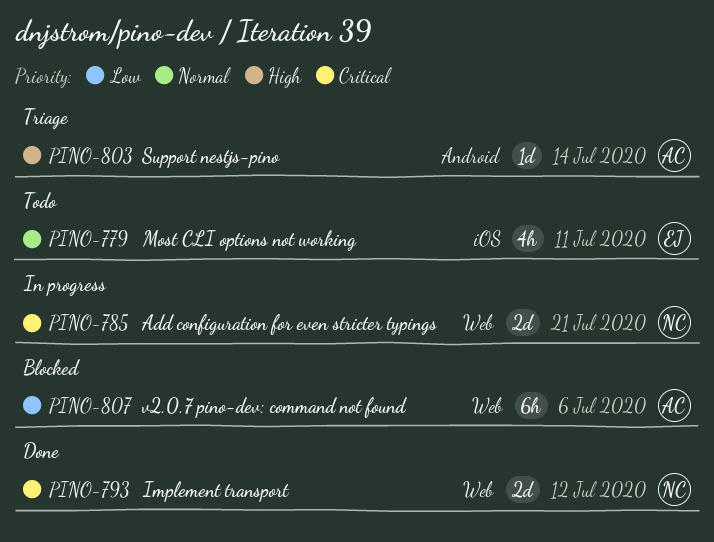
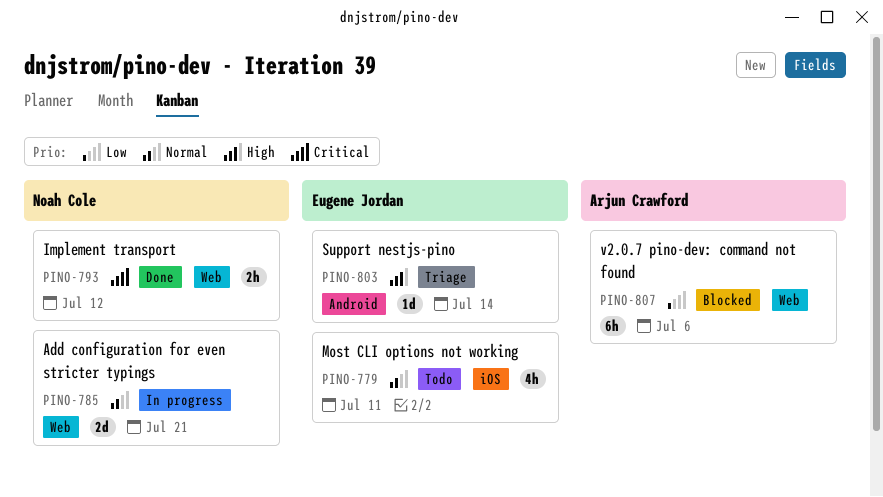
PINO-785, priority: Critical -> Normal
PINO-793, estimate: 2d -> 2h
PINO-803, owner: Arjun Crawford -> Eugene Jordan

